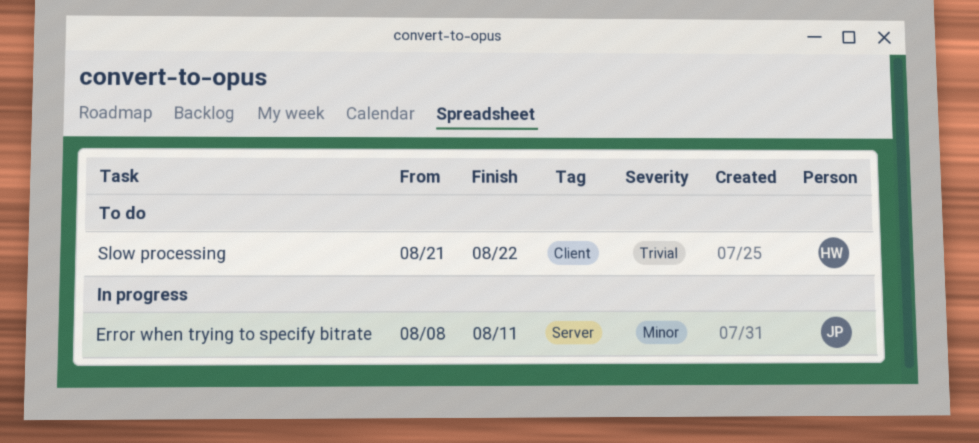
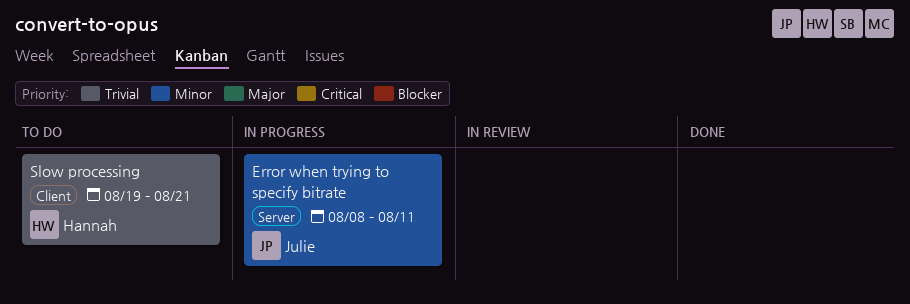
Slow processing, start: Aug 21 -> Aug 19
Slow processing, due: Aug 22 -> Aug 21

